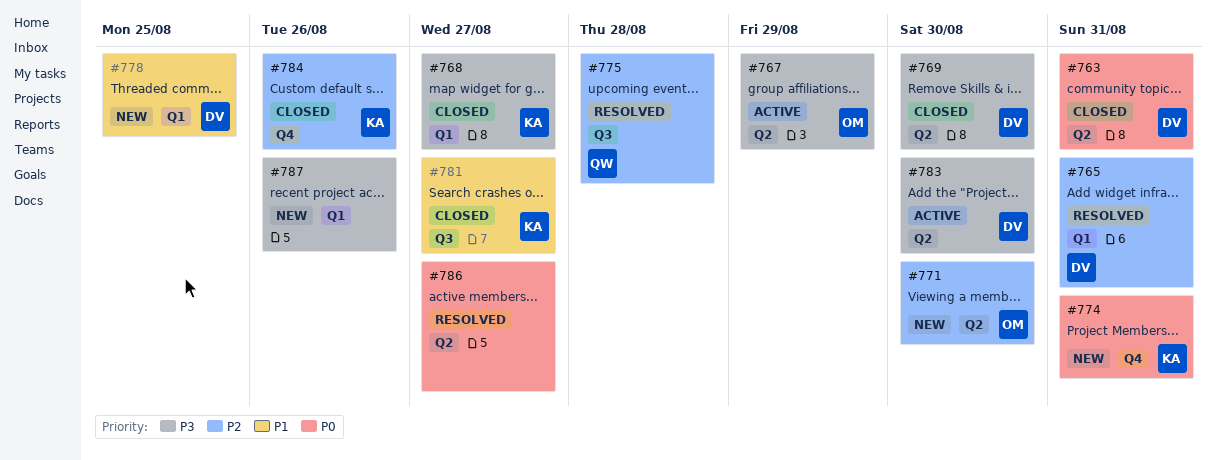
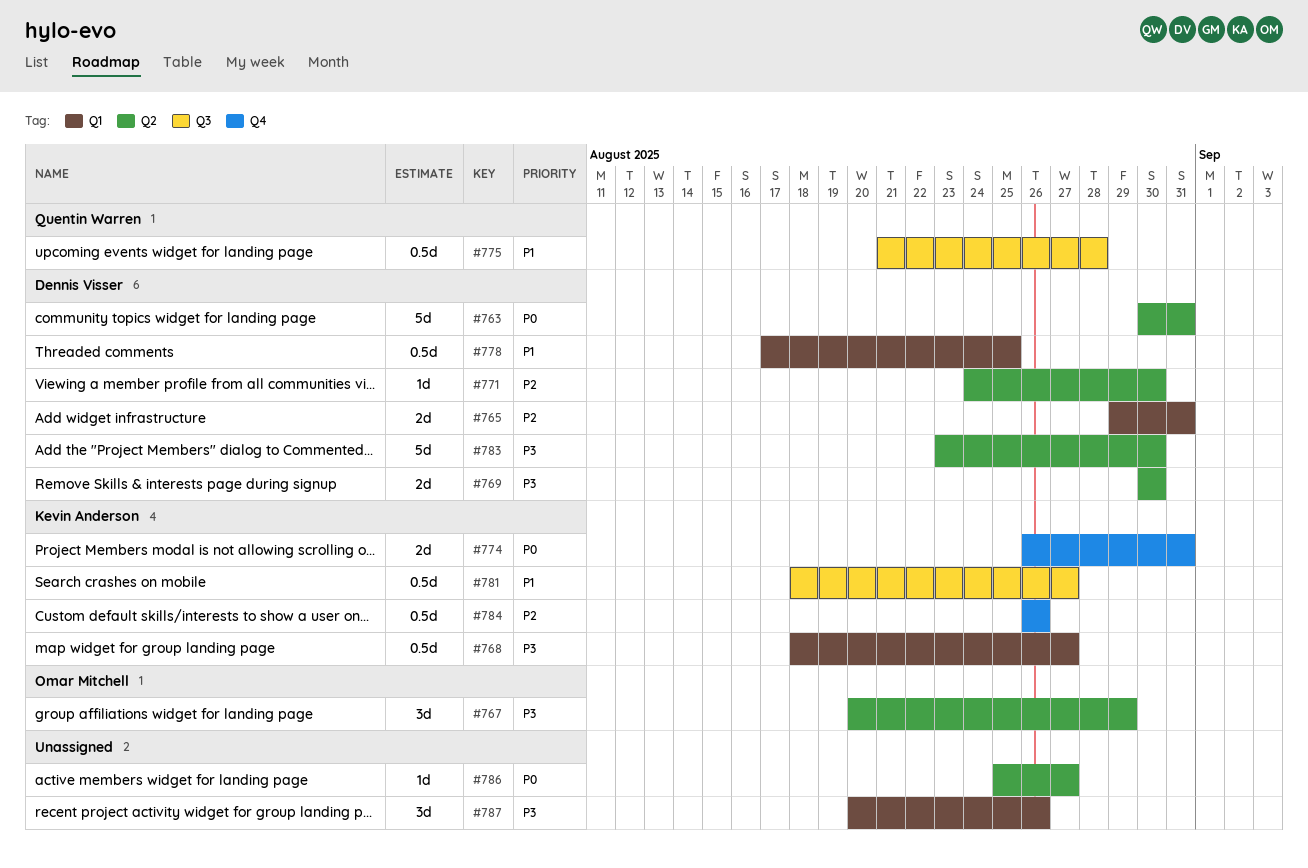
#771, owner: Omar Mitchell -> Dennis Visser
#775, priority: P2 -> P1

